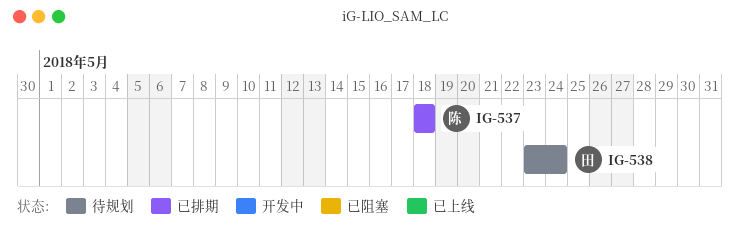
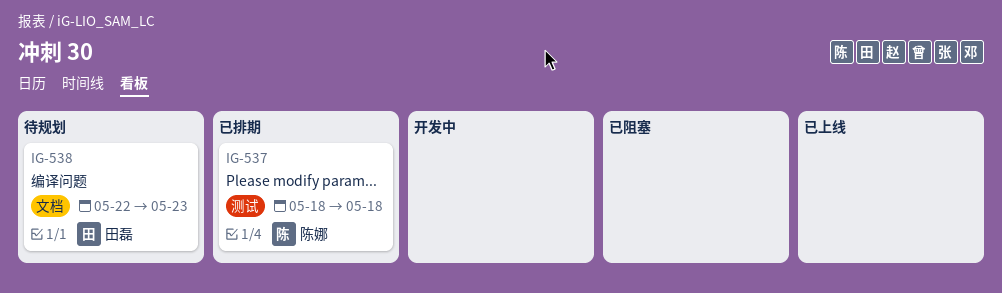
IG-538, start: May 23 -> May 22
IG-538, due: May 24 -> May 23

